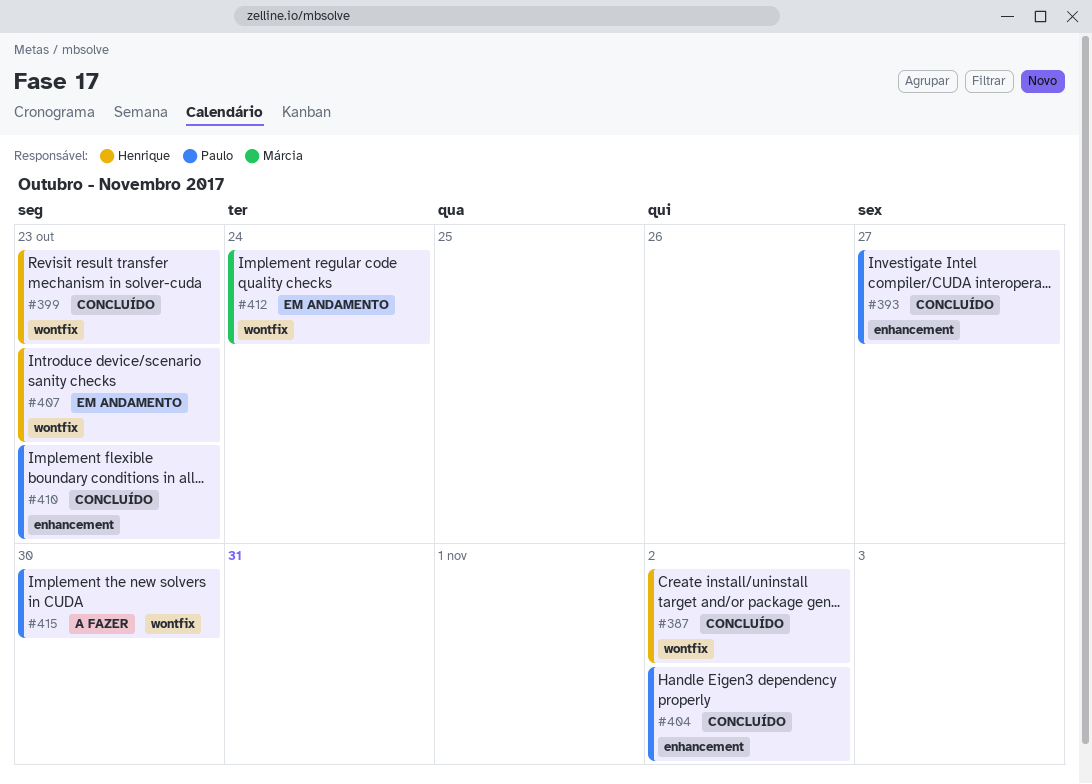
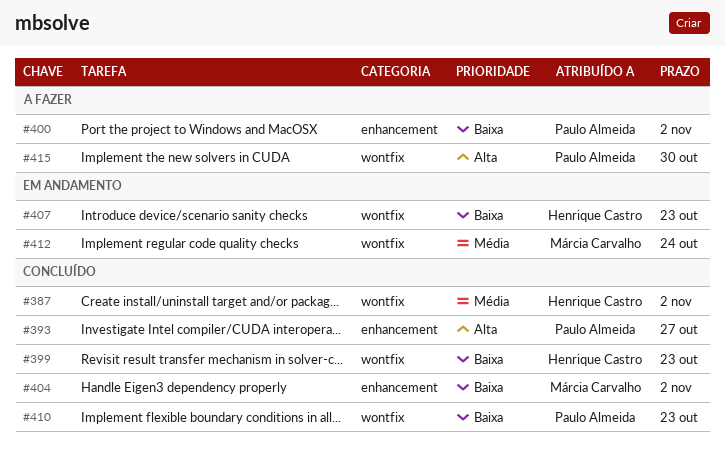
#400: none -> present
#404, owner: Paulo Almeida -> Márcia Carvalho
#410, label: enhancement -> wontfix

